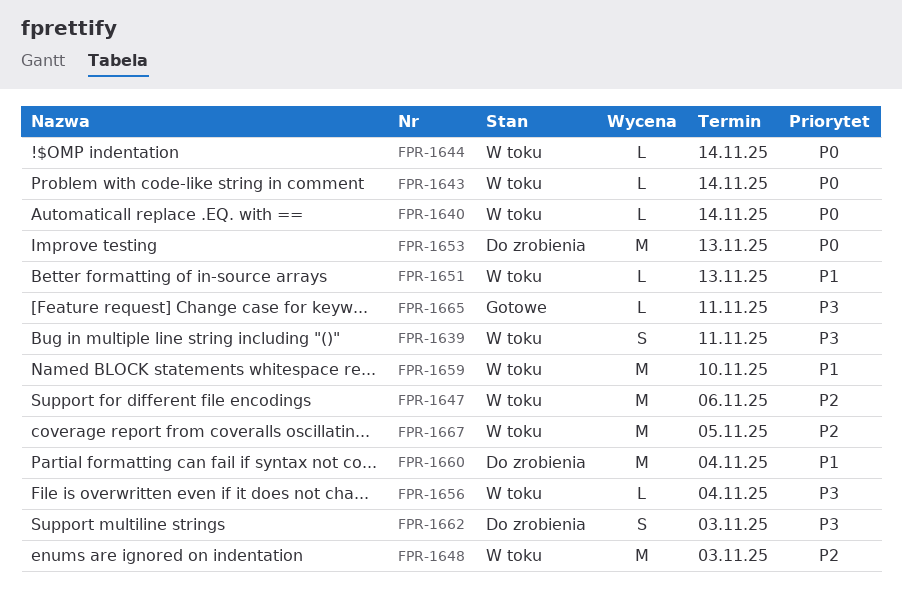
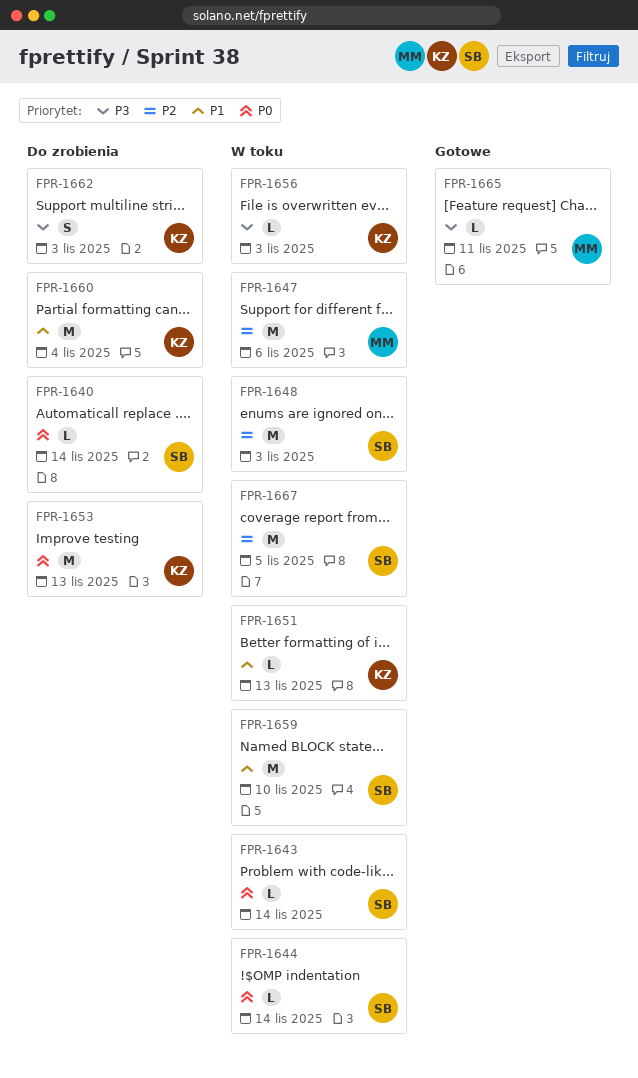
FPR-1639: present -> none
FPR-1640, status: W toku -> Do zrobienia
FPR-1656, due: Nov 4 -> Nov 3

